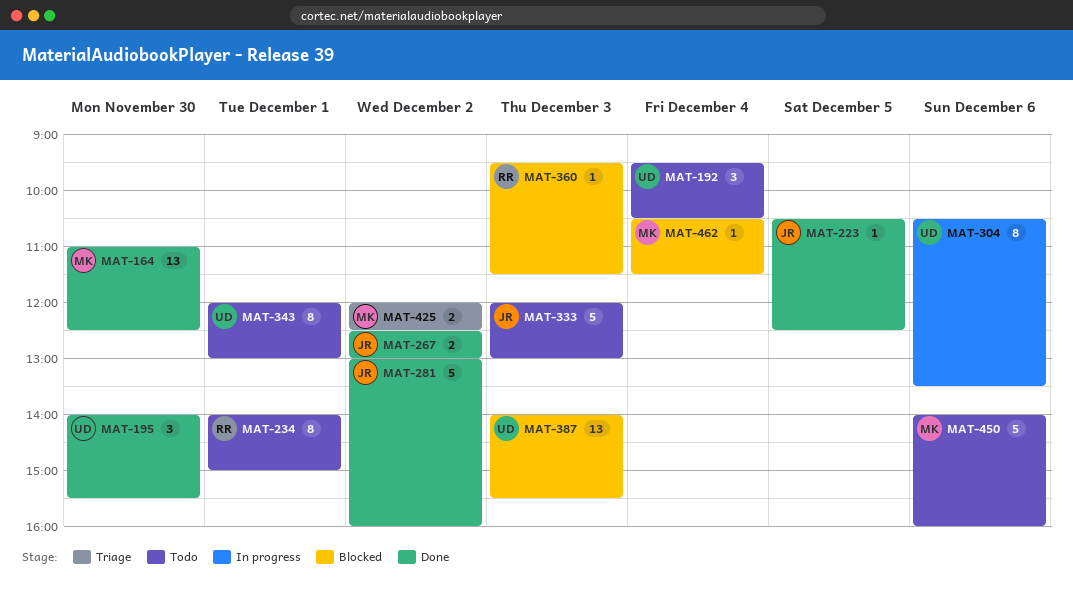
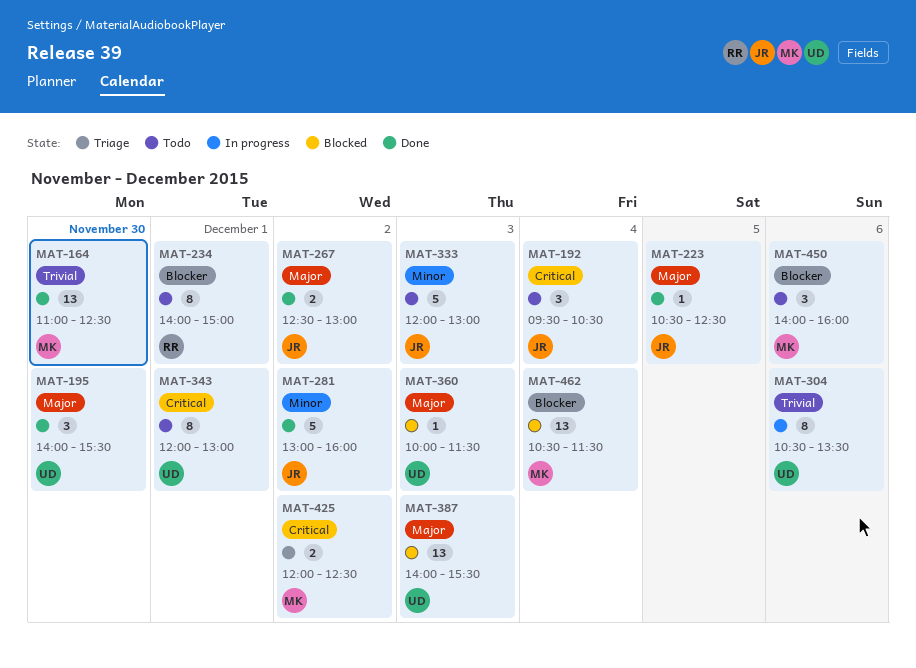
MAT-192, owner: UD -> JR
MAT-360, owner: RR -> UD
MAT-360, begins: 09:30 -> 10:00
MAT-450, estimate: 5 -> 3
MAT-462, estimate: 1 -> 13

